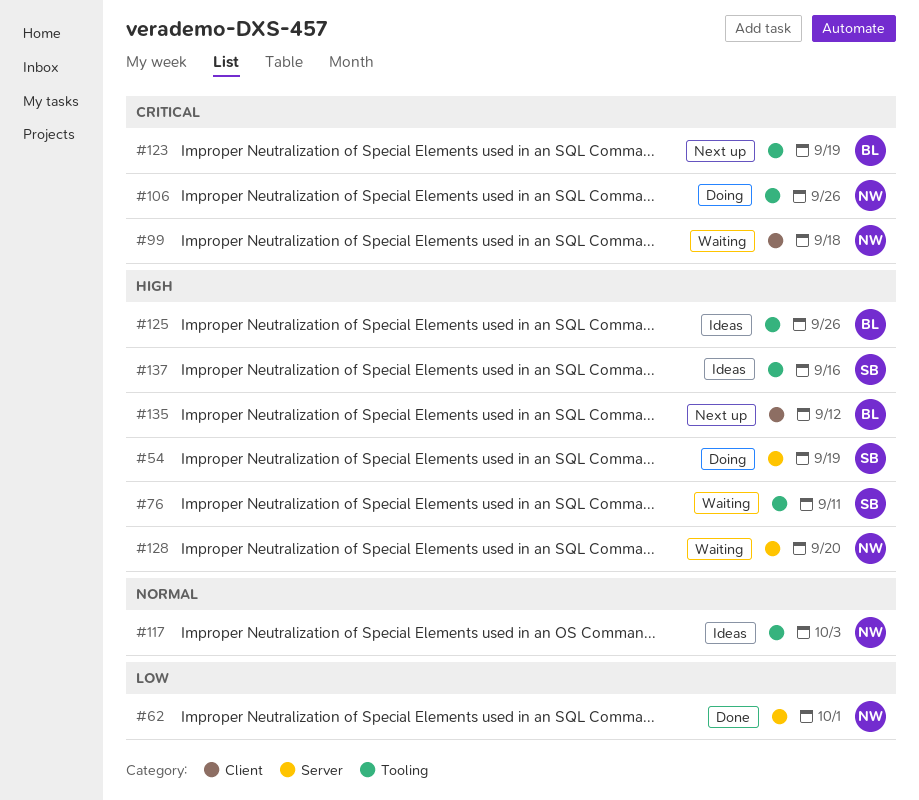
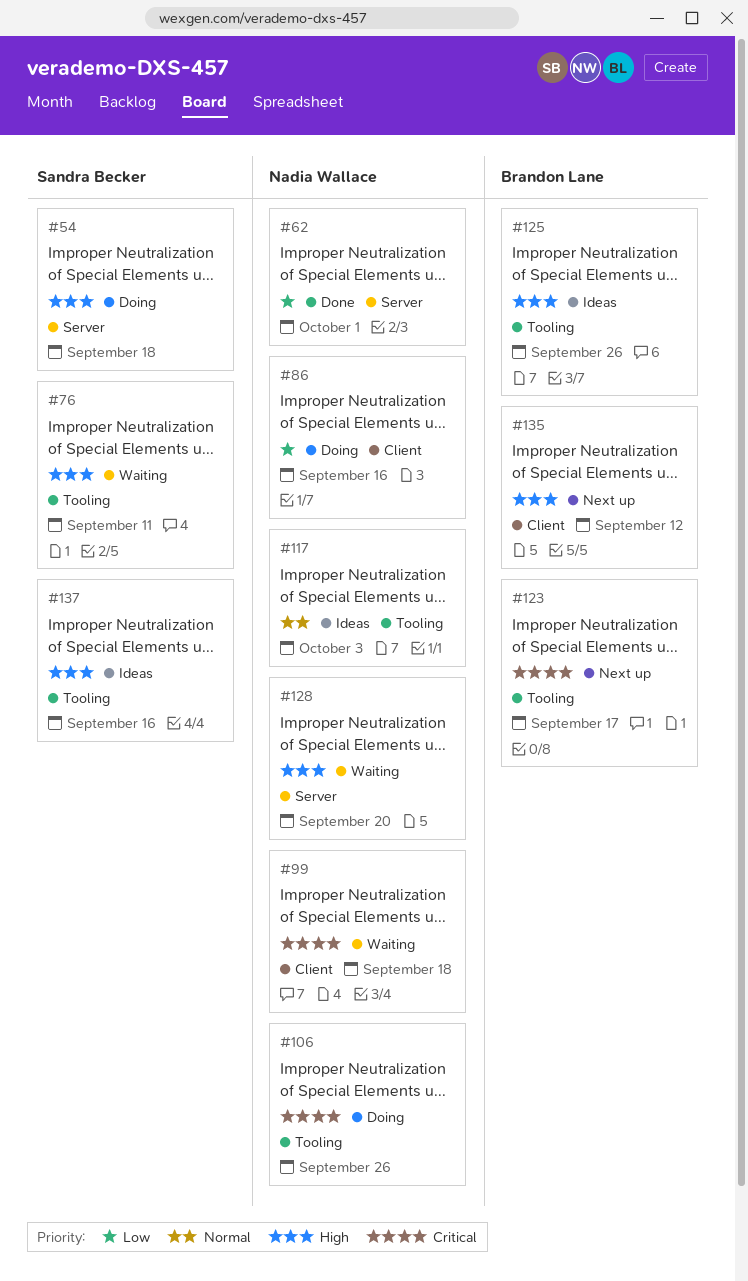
#54, due: Sep 19 -> Sep 18
#86: none -> present
#123, due: Sep 19 -> Sep 17

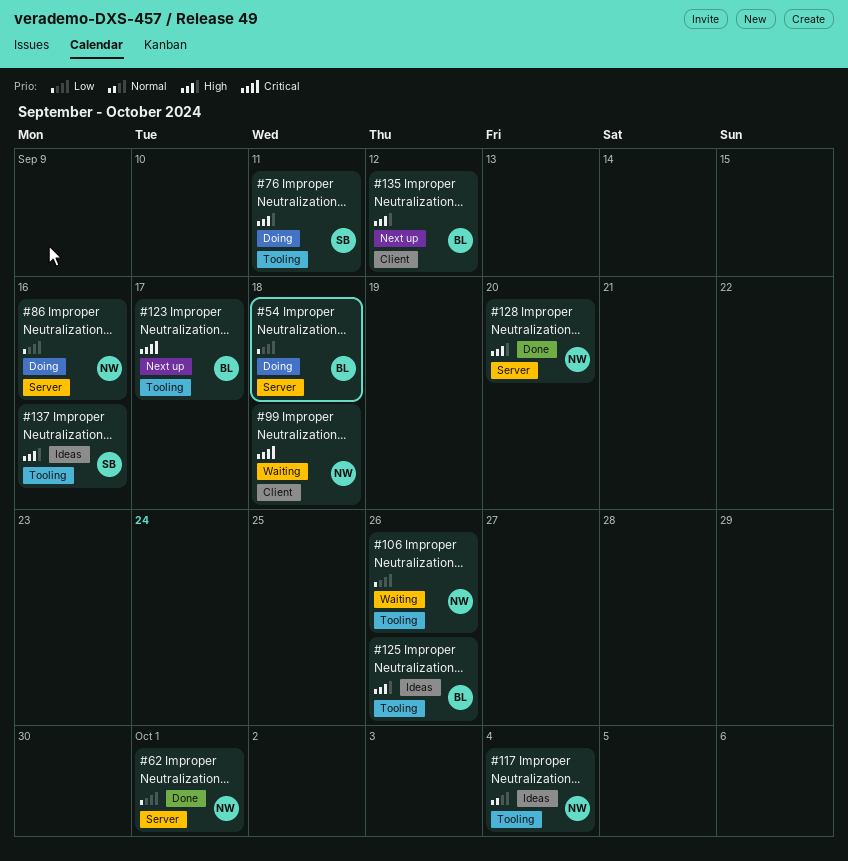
#54, owner: Sandra Becker -> Brandon Lane
#54, priority: High -> Low
#76, status: Waiting -> Doing
#86, label: Client -> Server
#106, status: Doing -> Waiting
#106, priority: Critical -> Low
#117, due: Oct 3 -> Oct 4
#128, status: Waiting -> Done

